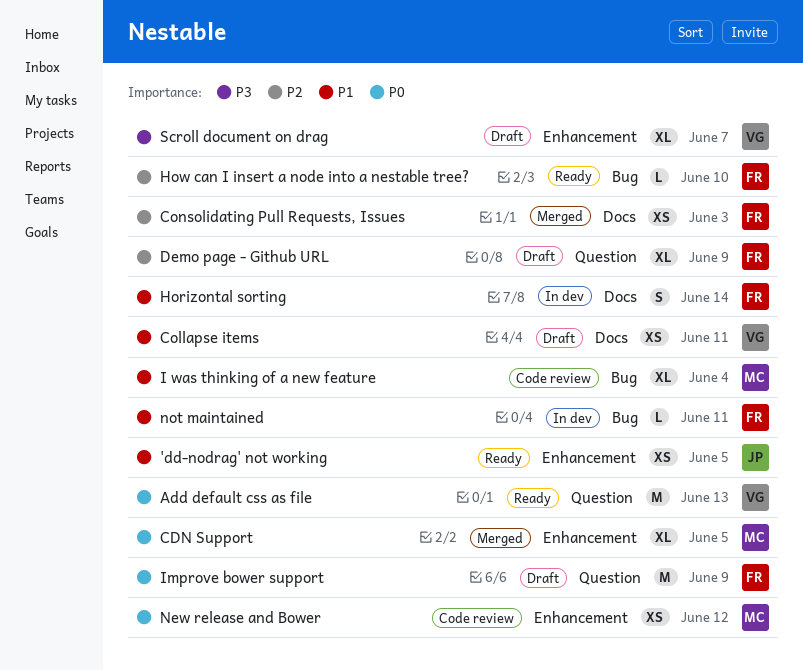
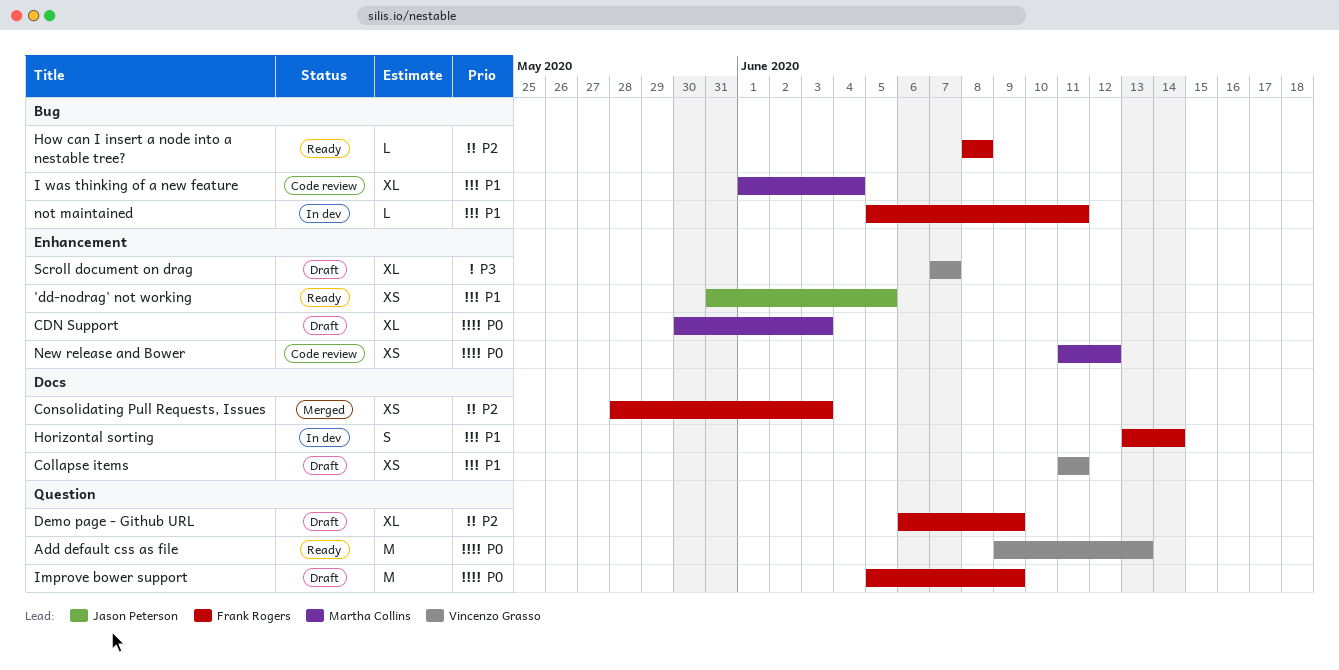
CDN Support, status: Merged -> Draft
CDN Support, due: Jun 5 -> Jun 3
How can I insert a node into a nestable tree?, due: Jun 10 -> Jun 8

